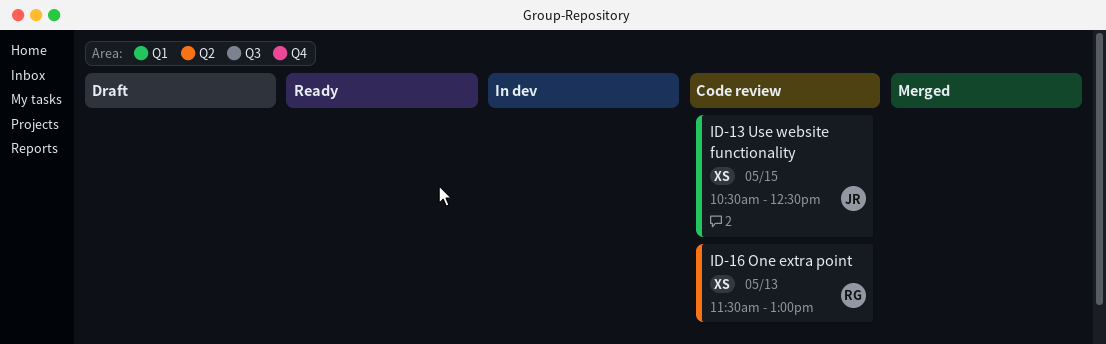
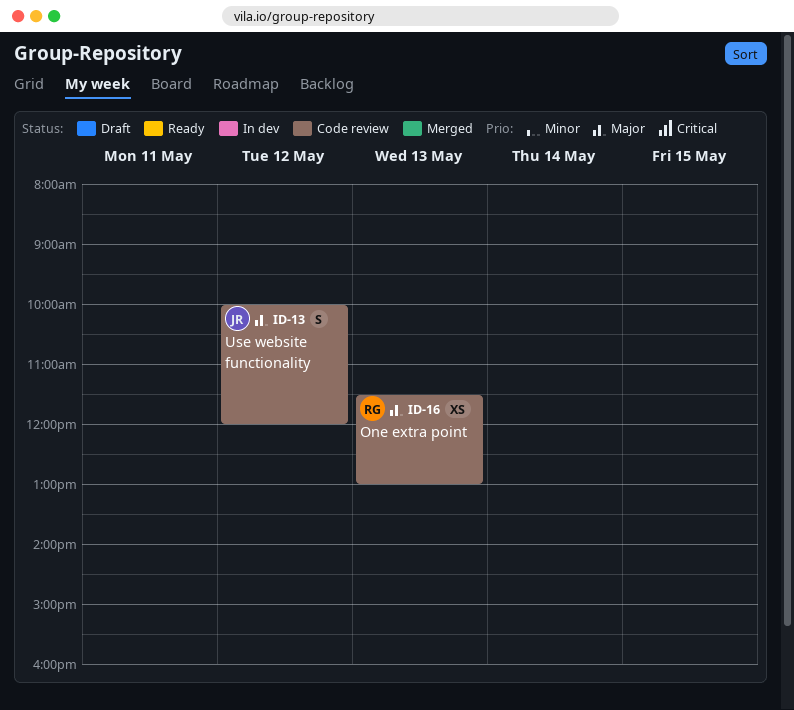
ID-13, estimate: XS -> S
ID-13, day: May 15 -> May 12
ID-13, begins: 10:30 -> 10:00
ID-13, ends: 12:30 -> 12:00

